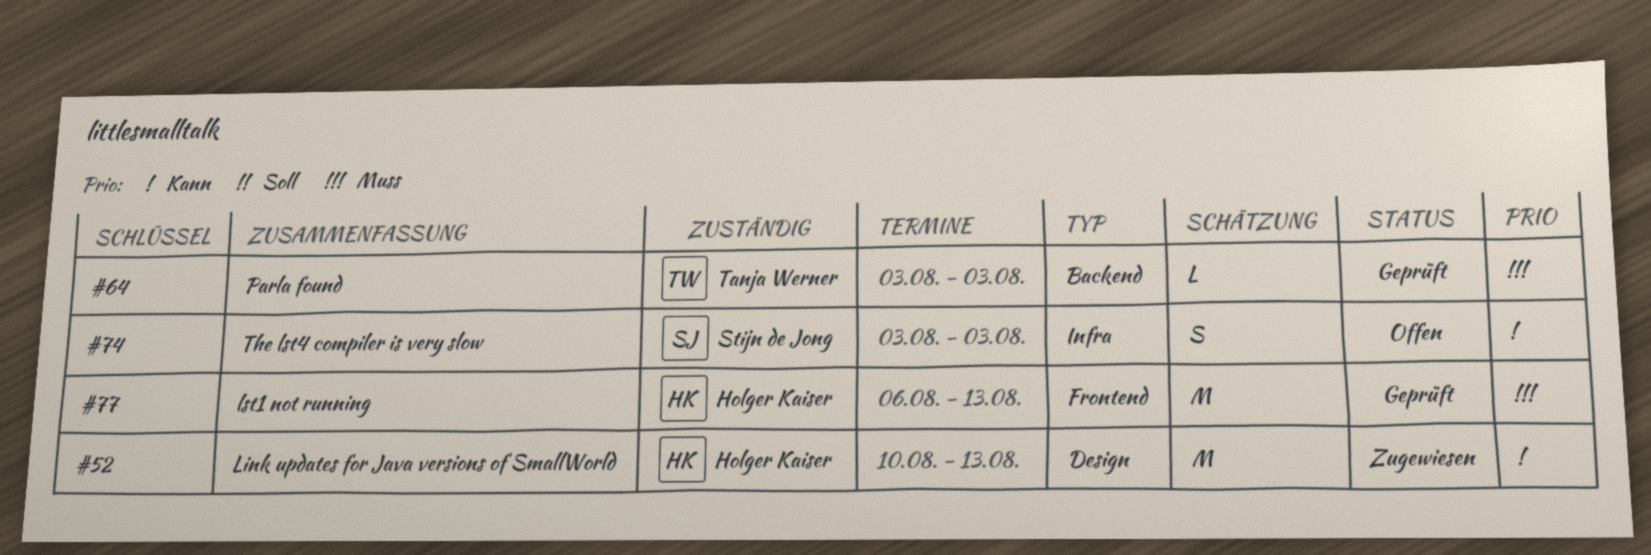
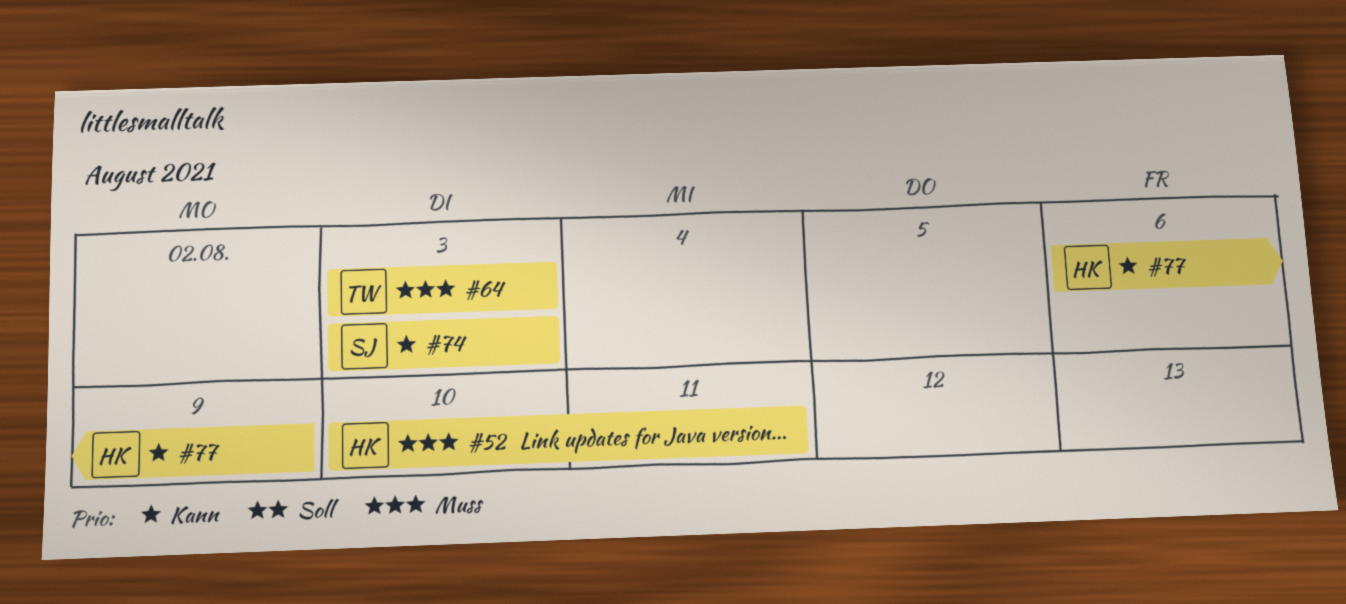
#52, priority: Kann -> Muss
#52, due: Aug 13 -> Aug 11
#77, priority: Muss -> Kann
#77, due: Aug 13 -> Aug 9

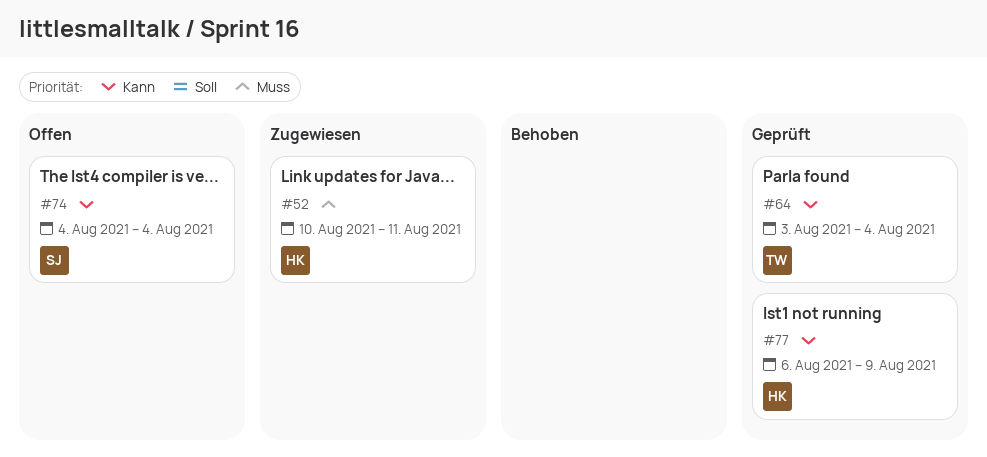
#64, priority: Muss -> Kann
#64, due: Aug 3 -> Aug 4
#74, start: Aug 3 -> Aug 4
#74, due: Aug 3 -> Aug 4

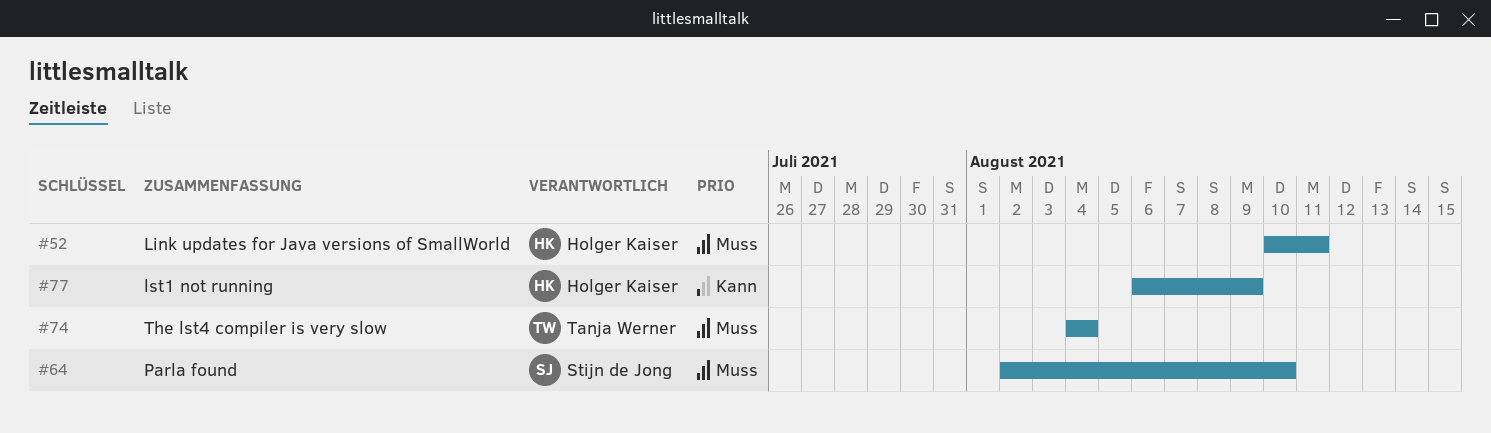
#64, owner: Tanja Werner -> Stijn de Jong
#64, priority: Kann -> Muss
#64, start: Aug 3 -> Aug 2
#64, due: Aug 4 -> Aug 10
#74, owner: Stijn de Jong -> Tanja Werner
#74, priority: Kann -> Muss

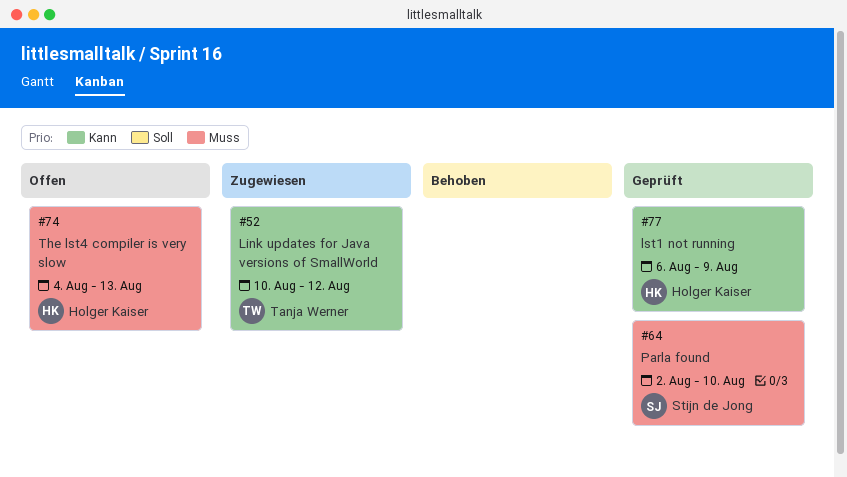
#52, owner: Holger Kaiser -> Tanja Werner
#52, priority: Muss -> Kann
#52, due: Aug 11 -> Aug 12
#74, owner: Tanja Werner -> Holger Kaiser
#74, due: Aug 4 -> Aug 13

